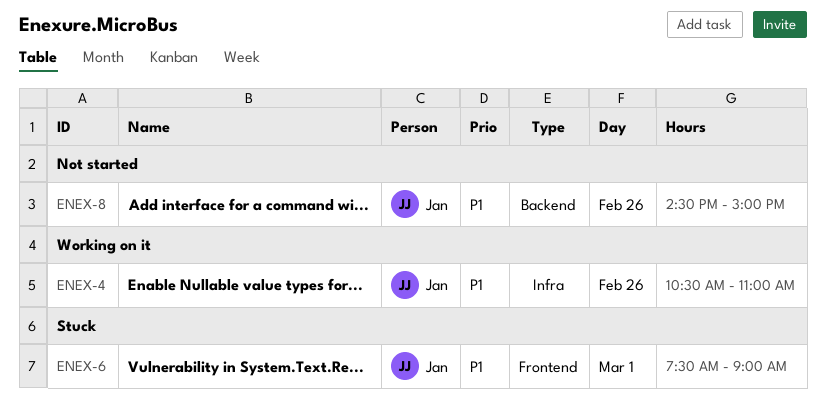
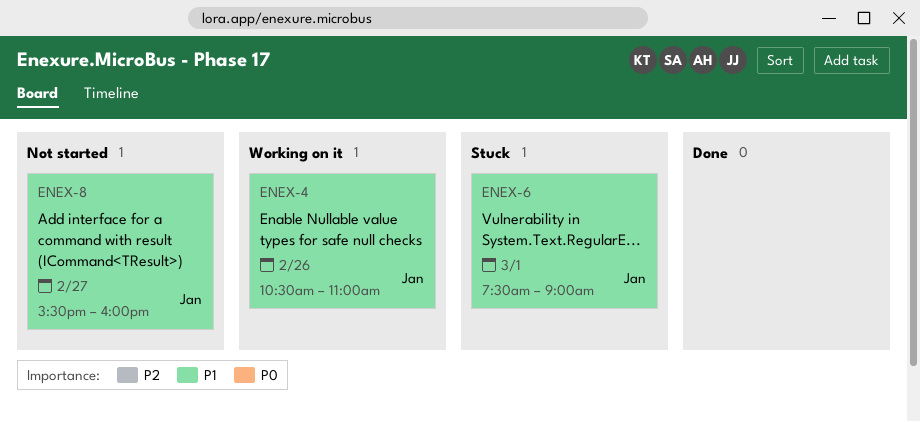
ENEX-8, day: Feb 26 -> Feb 27
ENEX-8, begins: 14:30 -> 15:30
ENEX-8, ends: 15:00 -> 16:00

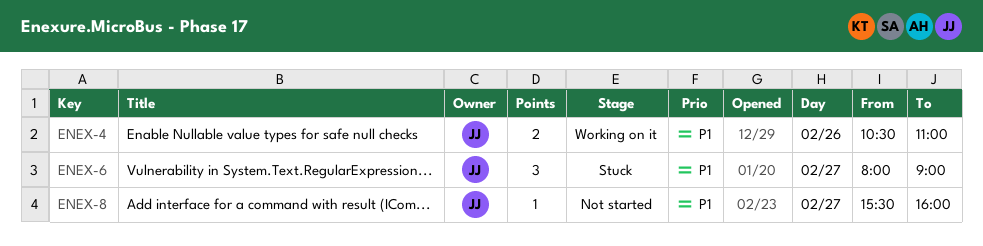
ENEX-6, day: Mar 1 -> Feb 27
ENEX-6, begins: 07:30 -> 08:00

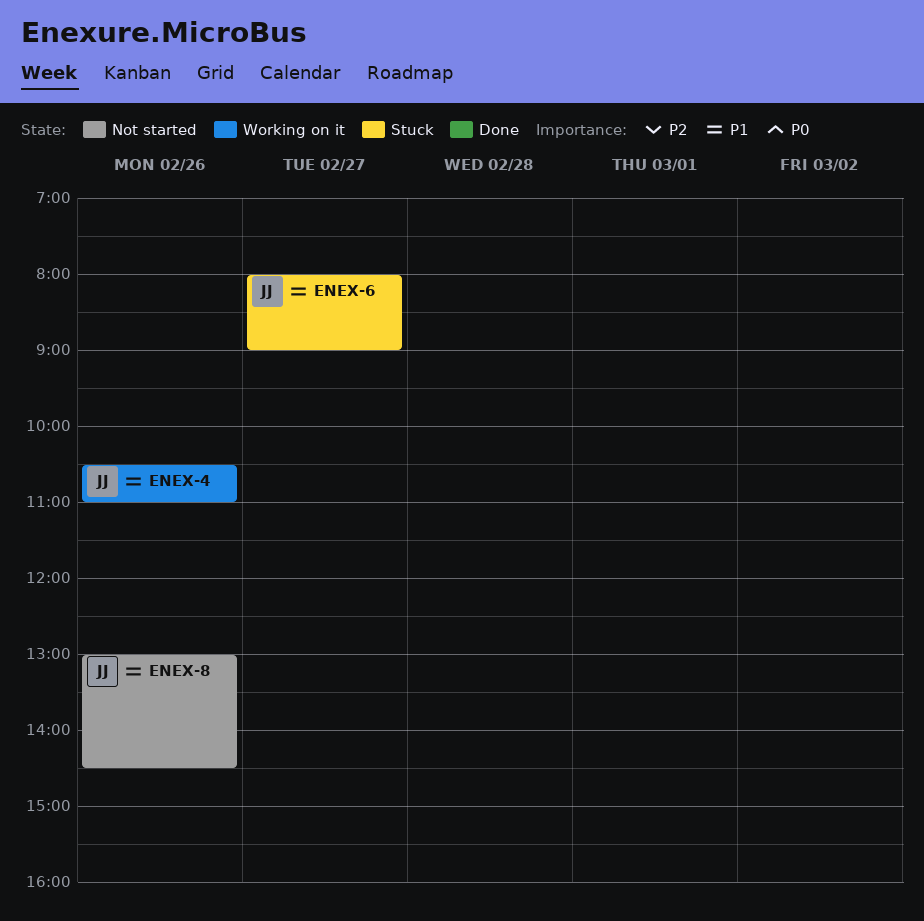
ENEX-8, day: Feb 27 -> Feb 26
ENEX-8, begins: 15:30 -> 13:00
ENEX-8, ends: 16:00 -> 14:30

